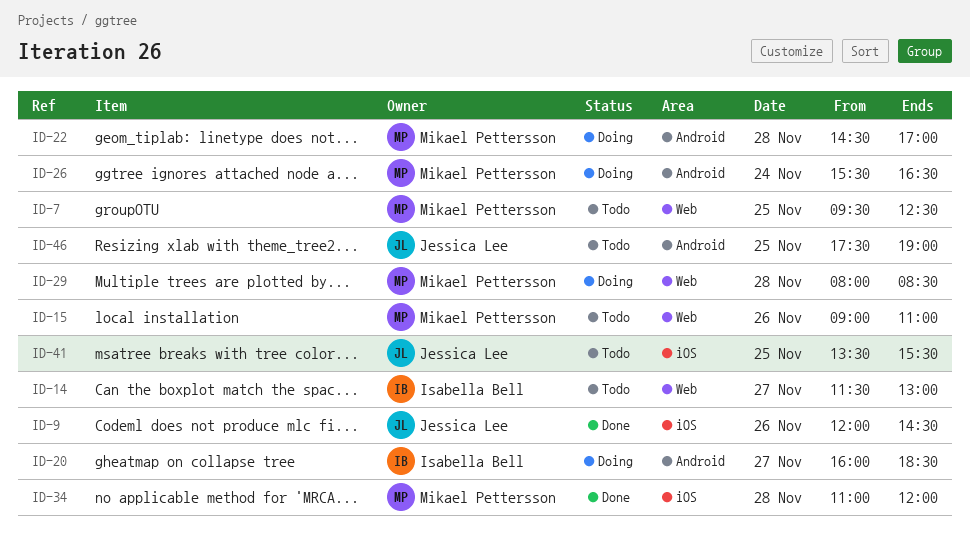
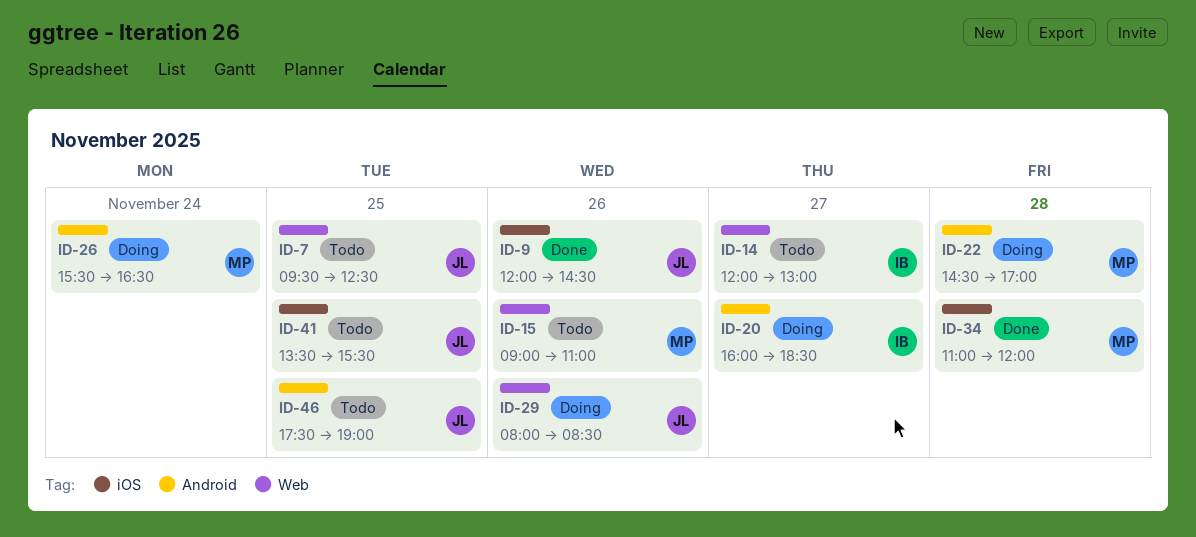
ID-7, owner: Mikael Pettersson -> Jessica Lee
ID-14, begins: 11:30 -> 12:00
ID-29, owner: Mikael Pettersson -> Jessica Lee
ID-29, day: Nov 28 -> Nov 26

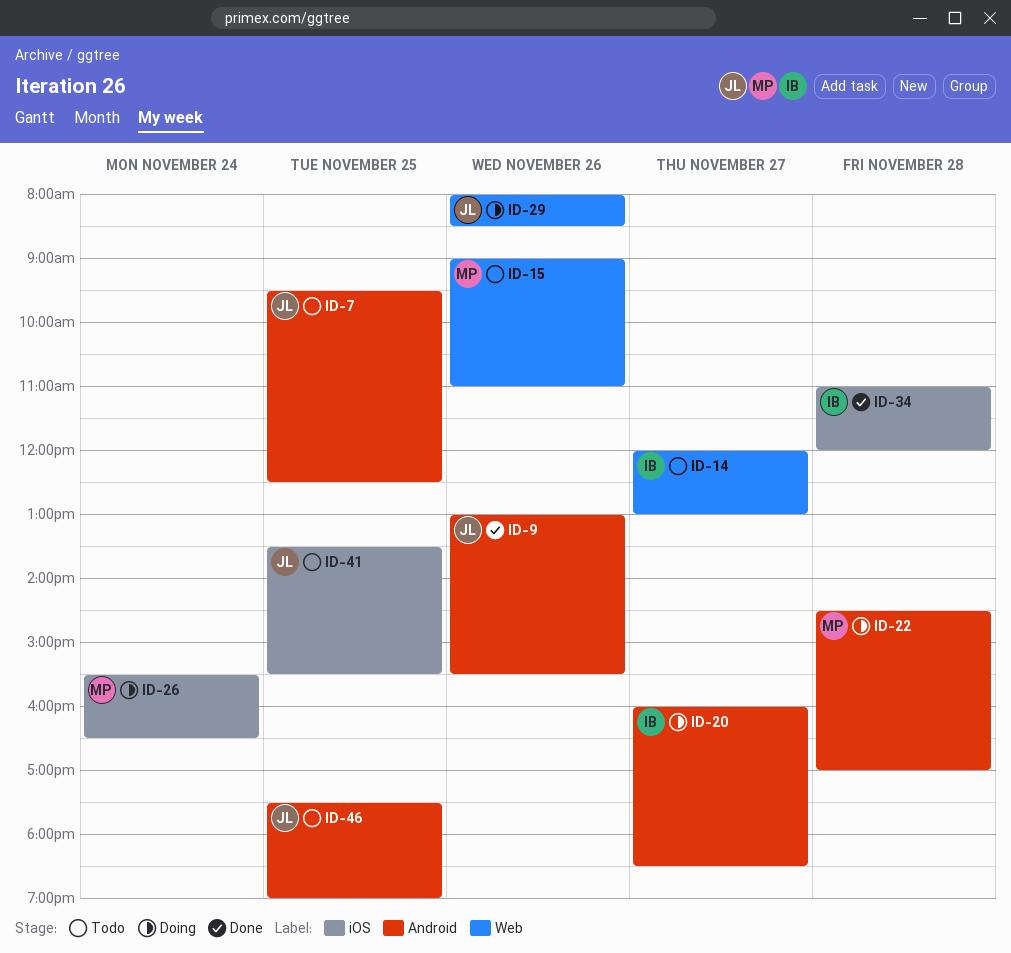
ID-7, label: Web -> Android
ID-9, label: iOS -> Android
ID-9, begins: 12:00 -> 13:00
ID-9, ends: 14:30 -> 15:30
ID-26, label: Android -> iOS
ID-34, owner: MP -> IB

